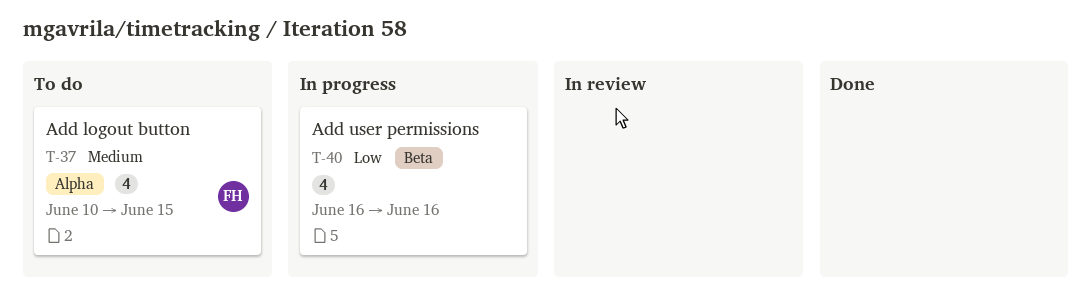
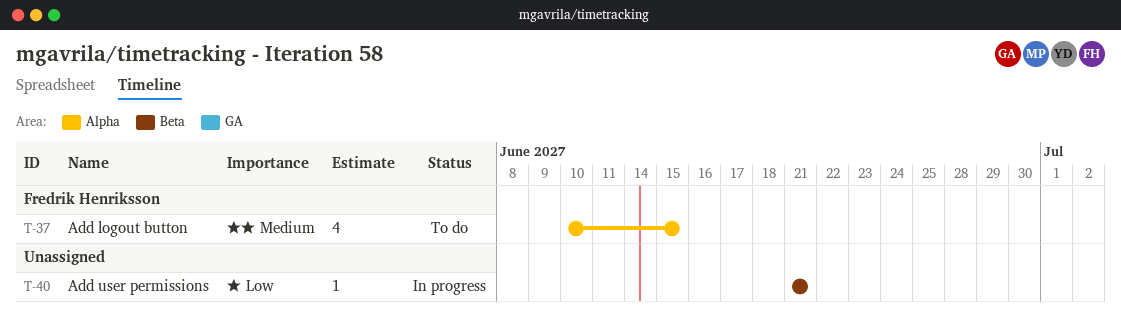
T-40, estimate: 4 -> 1
T-40, start: Jun 16 -> Jun 21
T-40, due: Jun 16 -> Jun 21

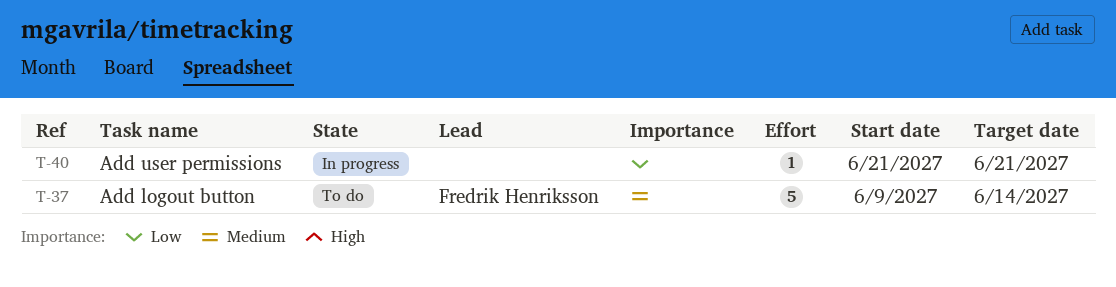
T-37, estimate: 4 -> 5
T-37, start: Jun 10 -> Jun 9
T-37, due: Jun 15 -> Jun 14

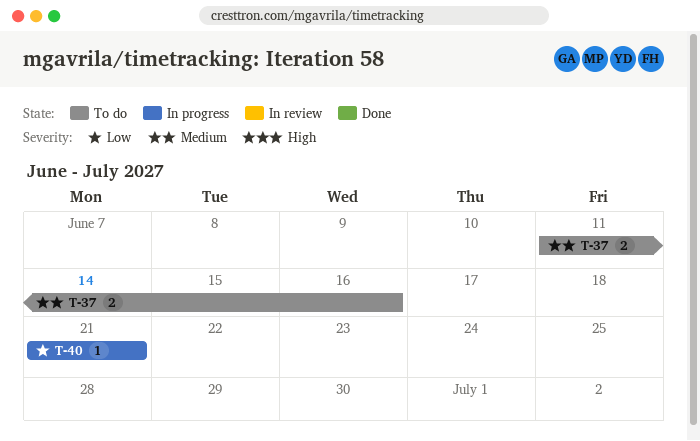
T-37, estimate: 5 -> 2
T-37, start: Jun 9 -> Jun 11
T-37, due: Jun 14 -> Jun 16

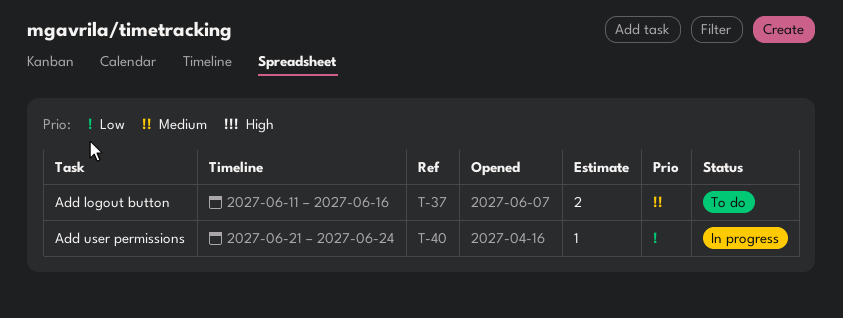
T-40, due: Jun 21 -> Jun 24

